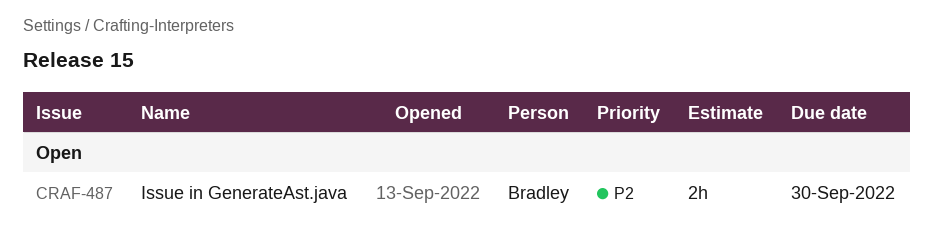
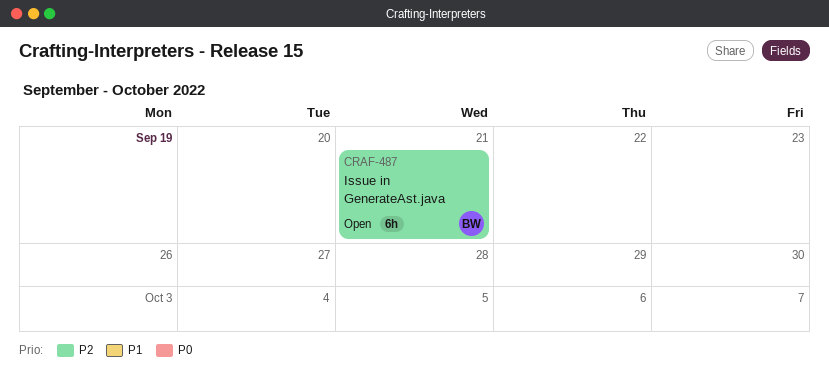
CRAF-487, estimate: 2h -> 6h
CRAF-487, due: Sep 30 -> Sep 21

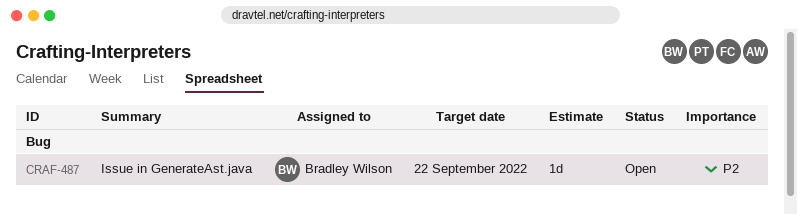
CRAF-487, estimate: 6h -> 1d
CRAF-487, due: Sep 21 -> Sep 22

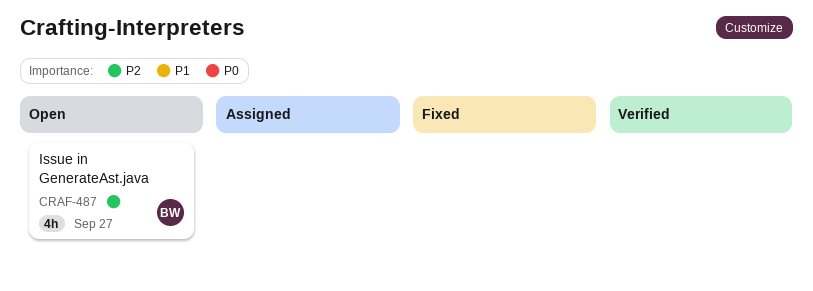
CRAF-487, estimate: 1d -> 4h
CRAF-487, due: Sep 22 -> Sep 27

